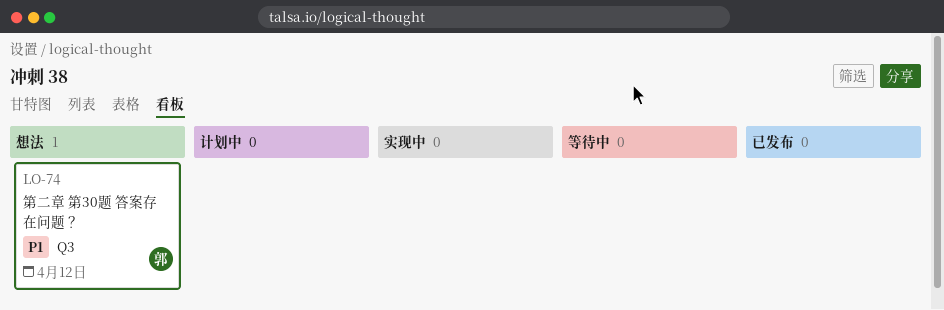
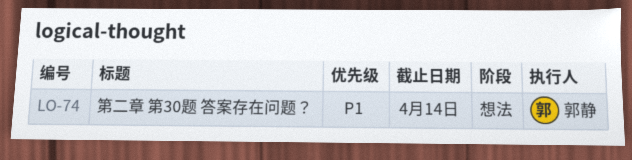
LO-74, due: Apr 12 -> Apr 14

